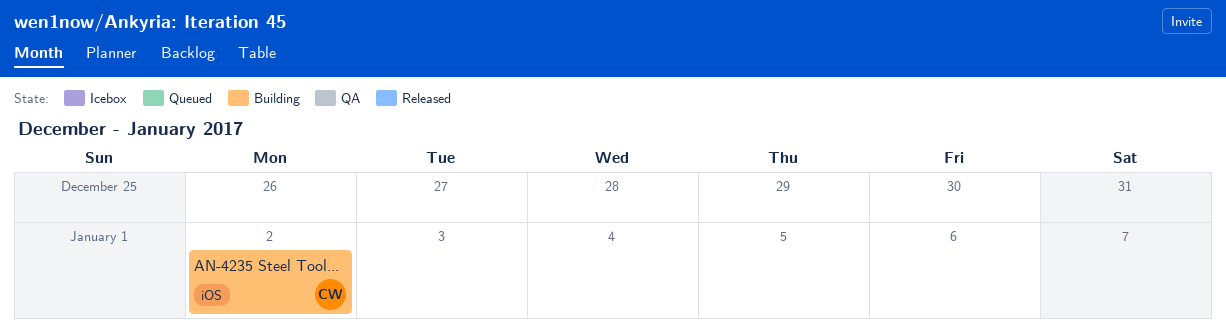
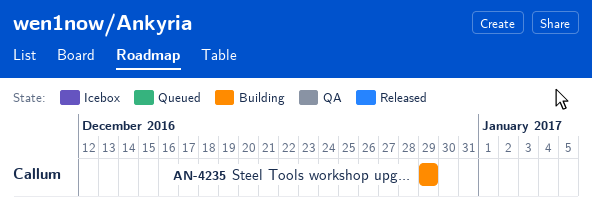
AN-4235, due: Jan 2 -> Dec 29

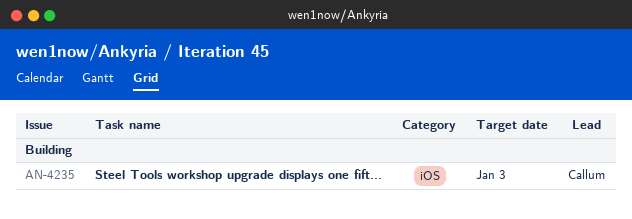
AN-4235, due: Dec 29 -> Jan 3

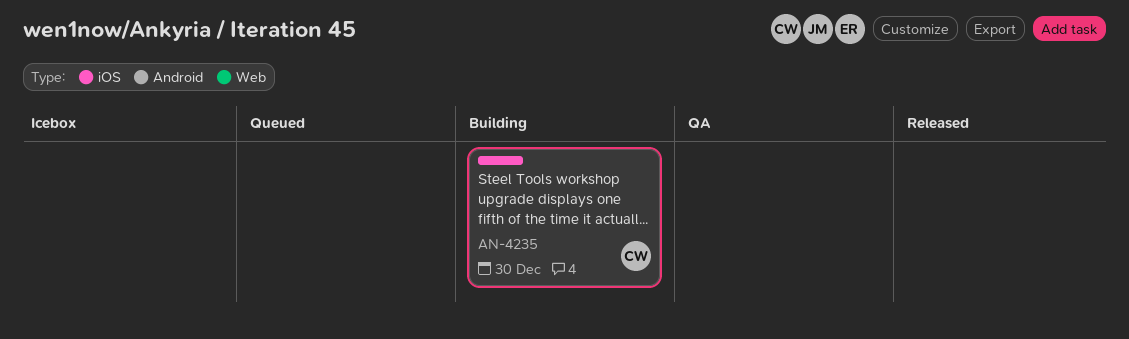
AN-4235, due: Jan 3 -> Dec 30

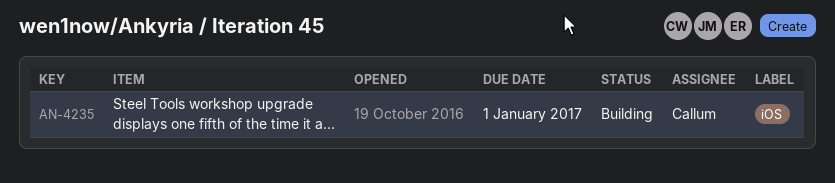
AN-4235, due: Dec 30 -> Jan 1

